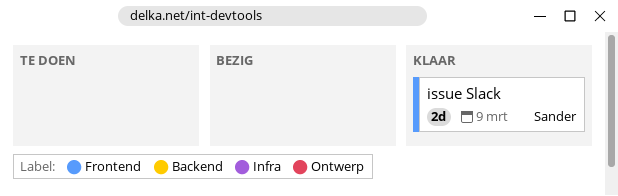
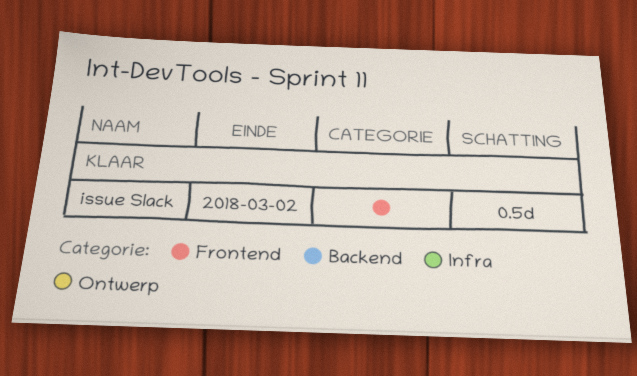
issue Slack, estimate: 2d -> 0.5d
issue Slack, due: Mar 9 -> Mar 2

